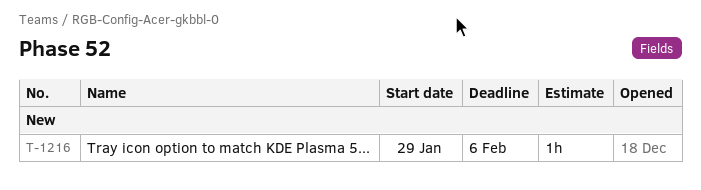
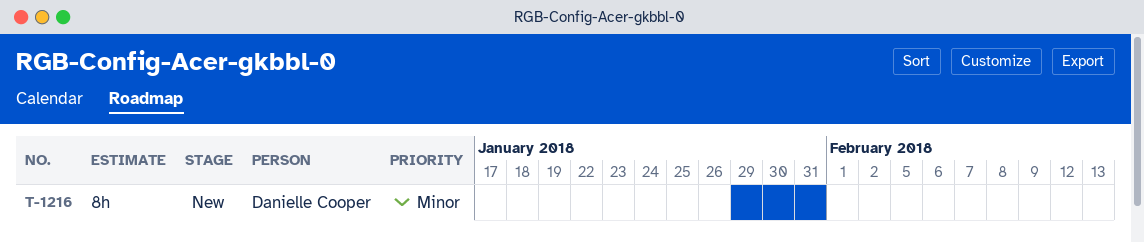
T-1216, estimate: 1h -> 8h
T-1216, due: Feb 6 -> Jan 31

